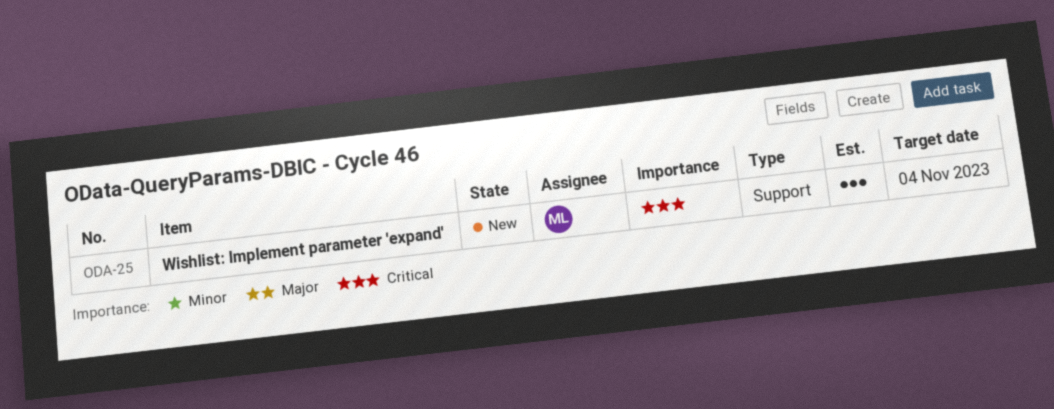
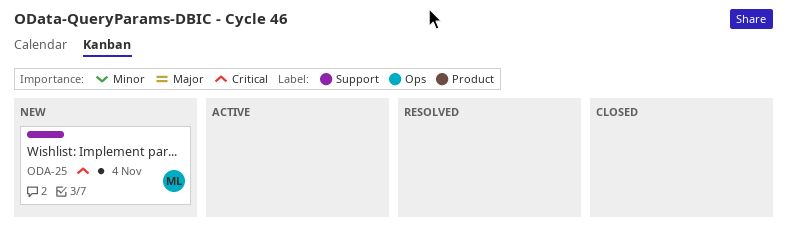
ODA-25, estimate: 3 -> 1

